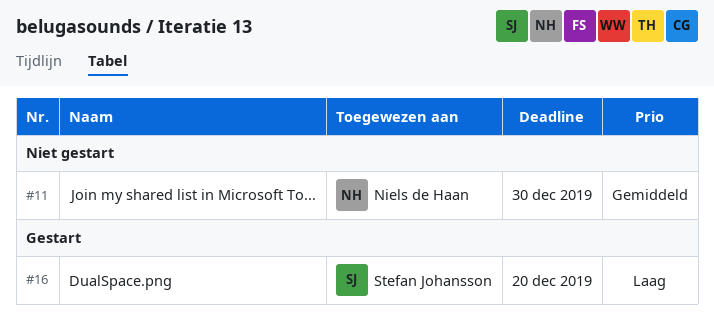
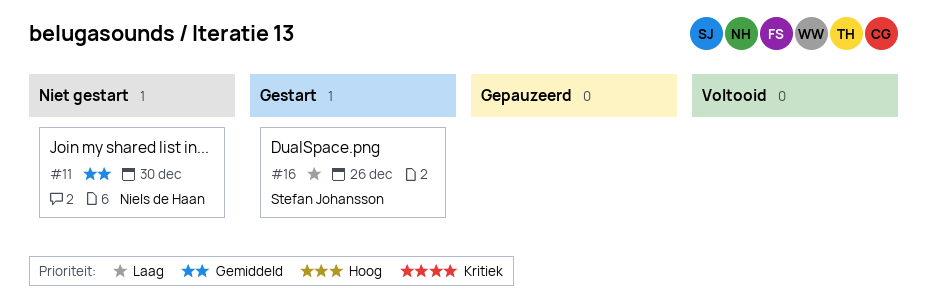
#16, due: Dec 20 -> Dec 26

